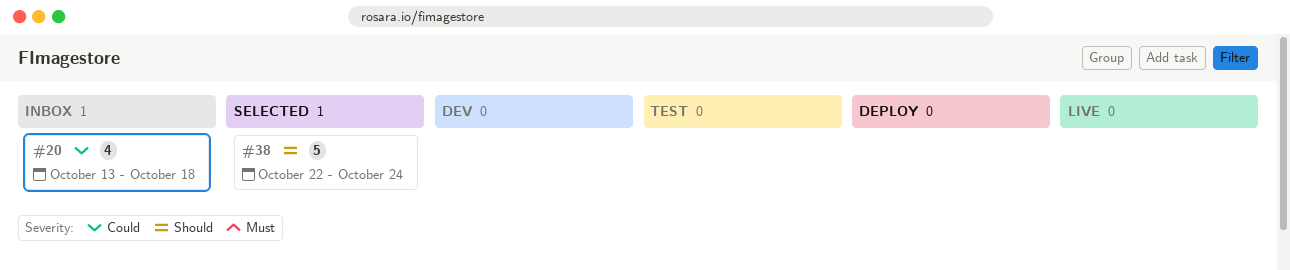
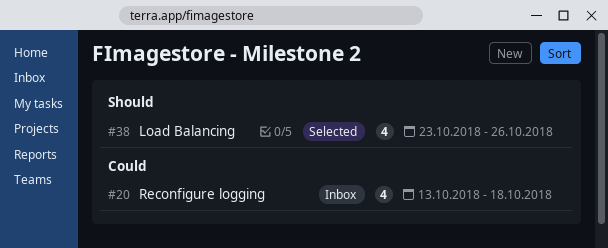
#38, estimate: 5 -> 4
#38, start: Oct 22 -> Oct 23
#38, due: Oct 24 -> Oct 26

